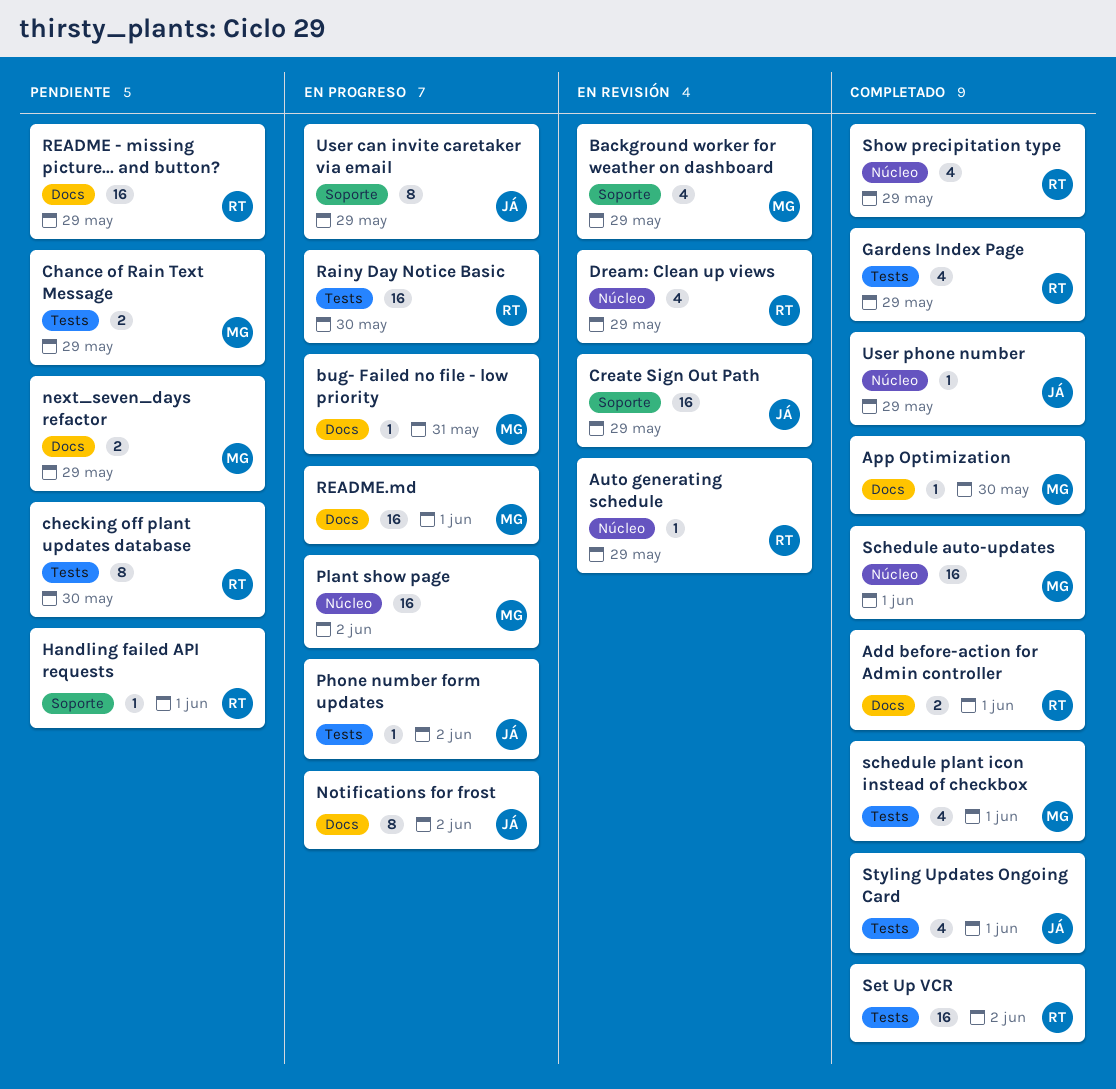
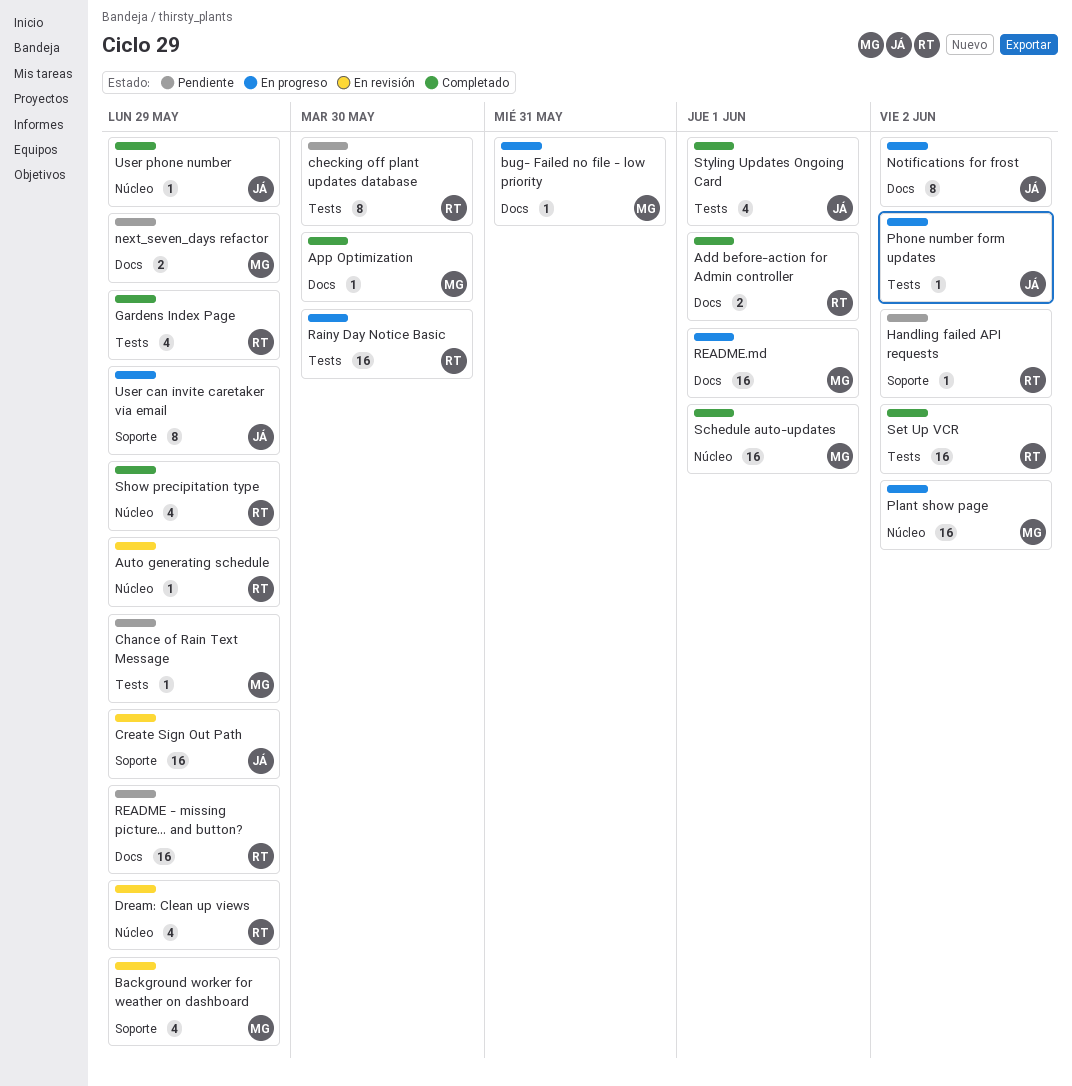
Chance of Rain Text Message, estimate: 2 -> 1
Handling failed API requests, due: Jun 1 -> Jun 2
schedule plant icon instead of checkbox: present -> none

